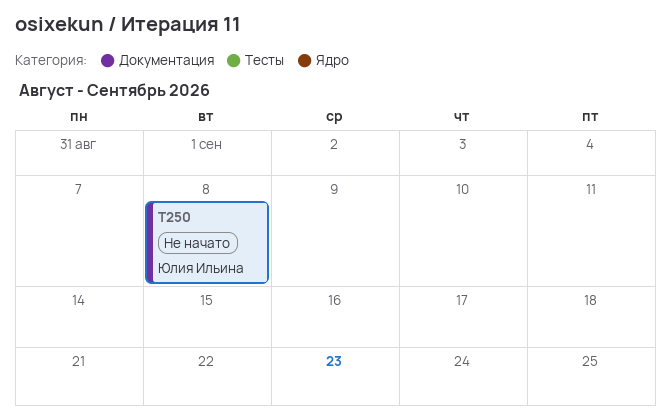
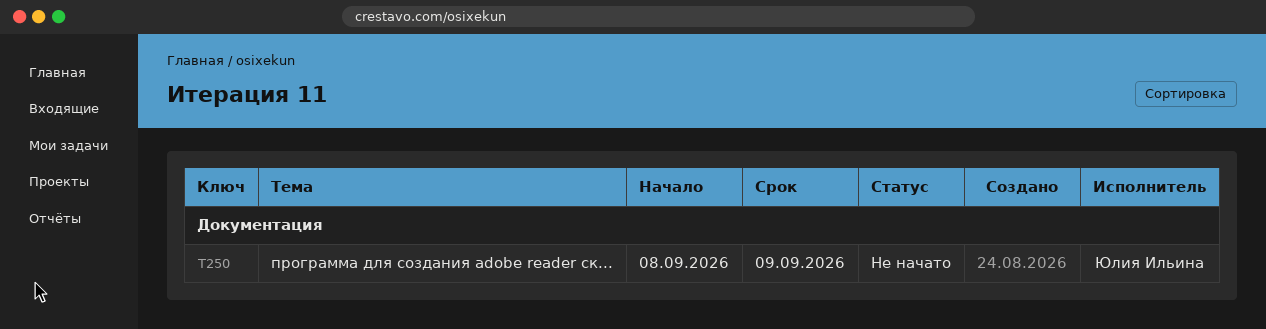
T250, due: Sep 8 -> Sep 9

